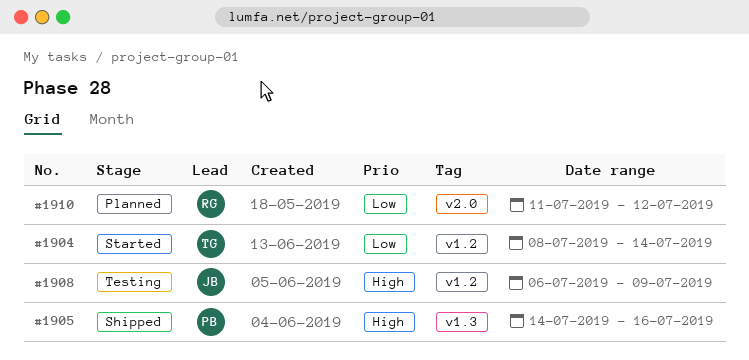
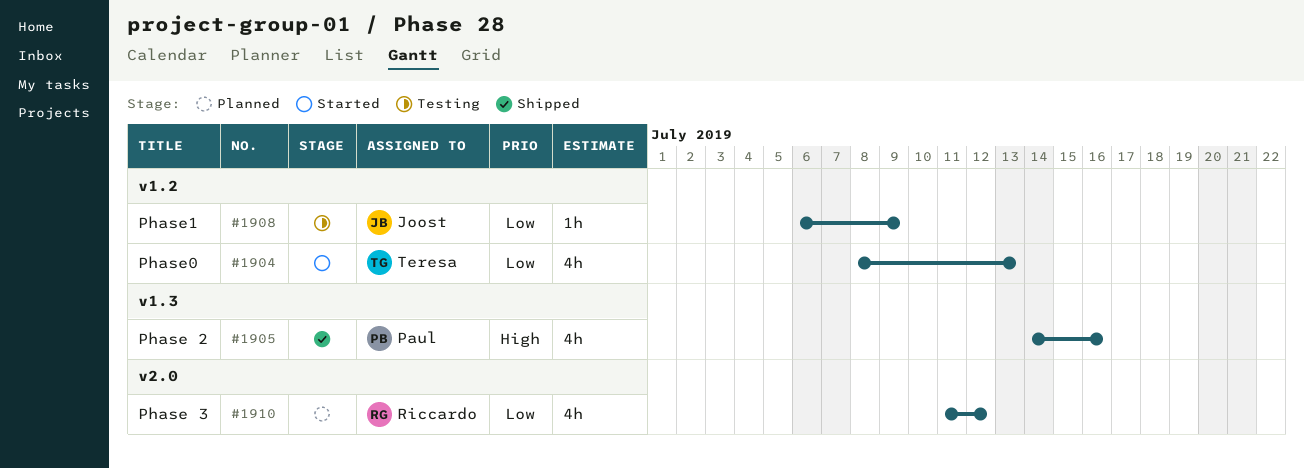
#1904, due: Jul 14 -> Jul 13
#1908, priority: High -> Low

